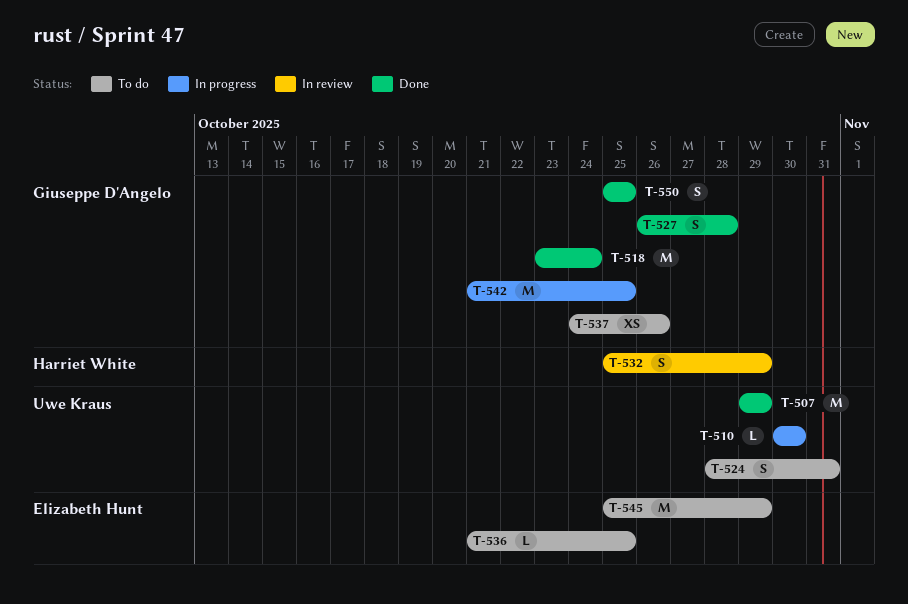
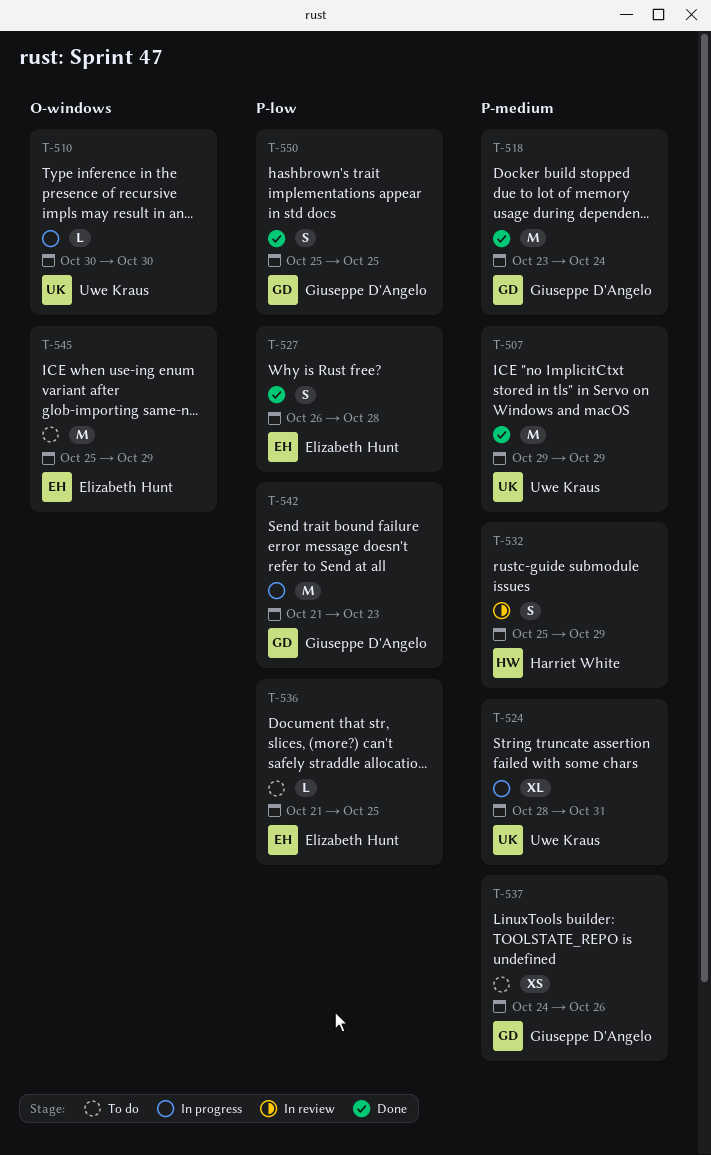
T-524, status: To do -> In progress
T-524, estimate: S -> XL
T-527, owner: Giuseppe D'Angelo -> Elizabeth Hunt
T-542, due: Oct 25 -> Oct 23

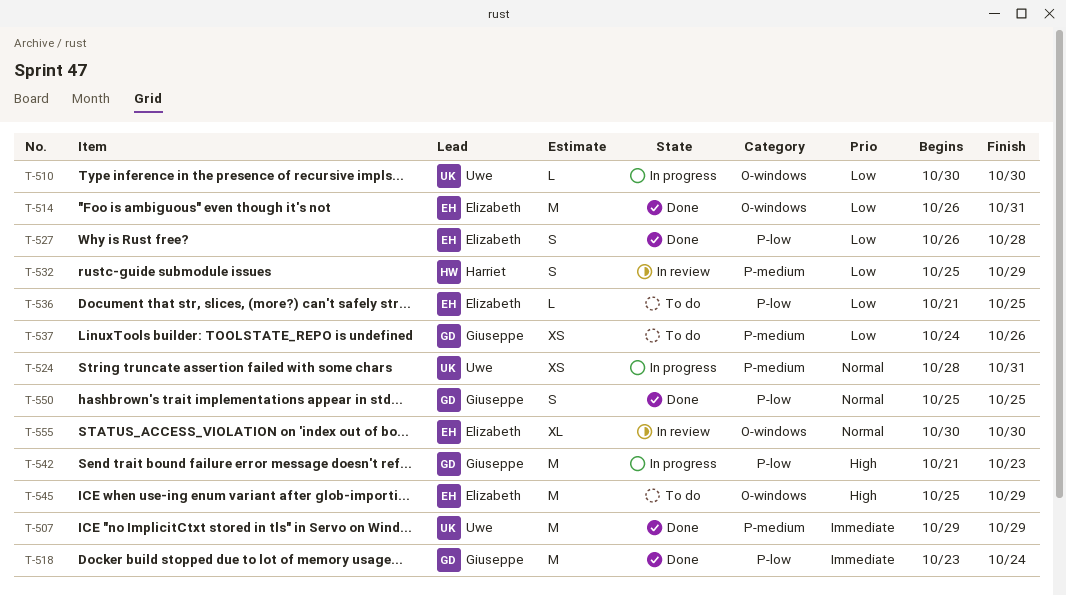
T-514: none -> present
T-518, label: P-medium -> P-low
T-524, estimate: XL -> XS
T-555: none -> present

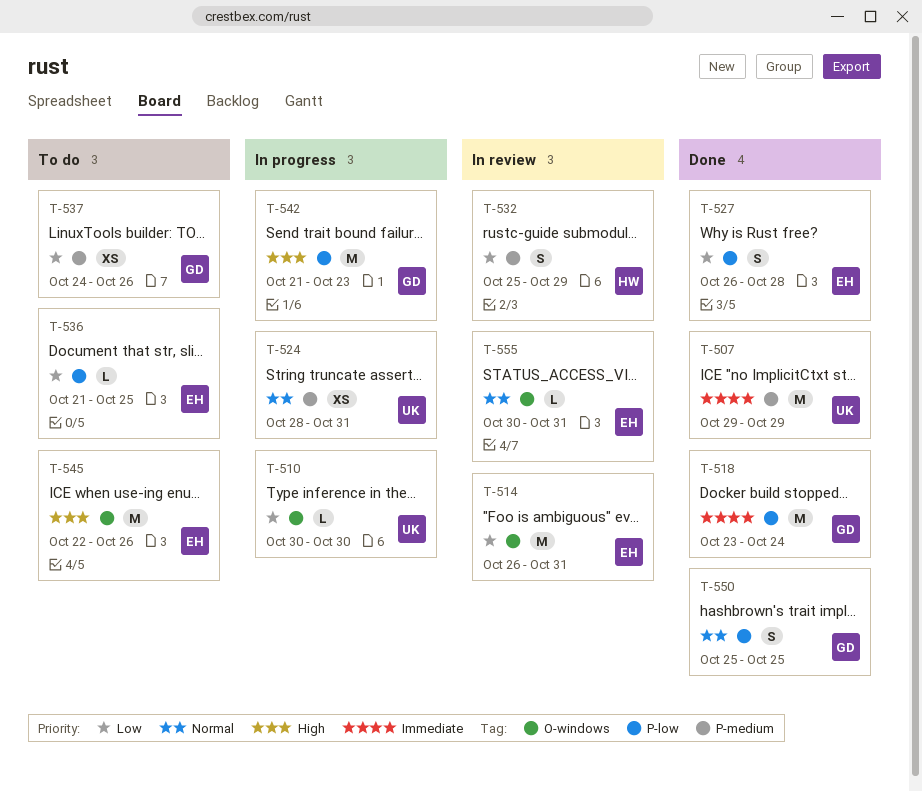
T-514, status: Done -> In review
T-545, start: Oct 25 -> Oct 22
T-545, due: Oct 29 -> Oct 26
T-555, estimate: XL -> L
T-555, due: Oct 30 -> Oct 31

